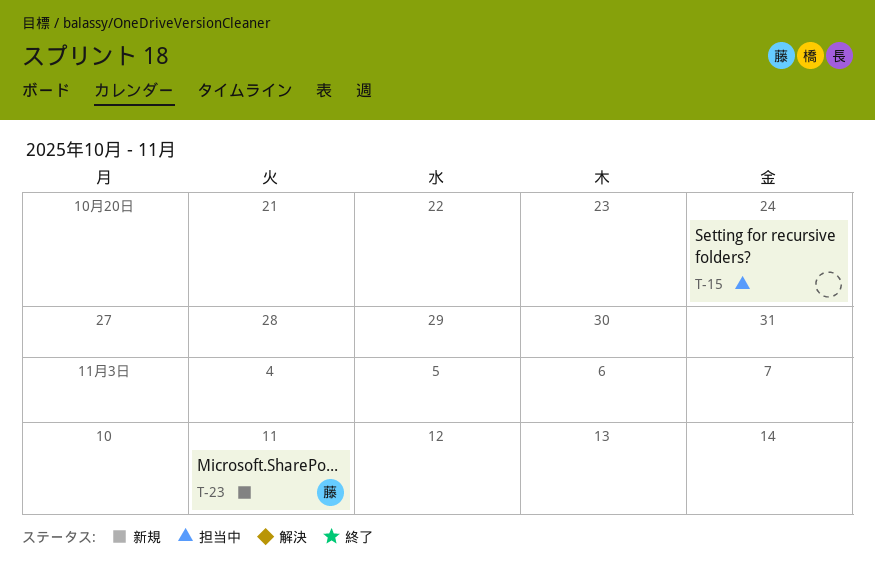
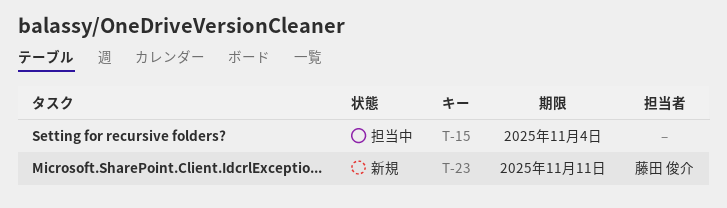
T-15, due: Oct 24 -> Nov 4

